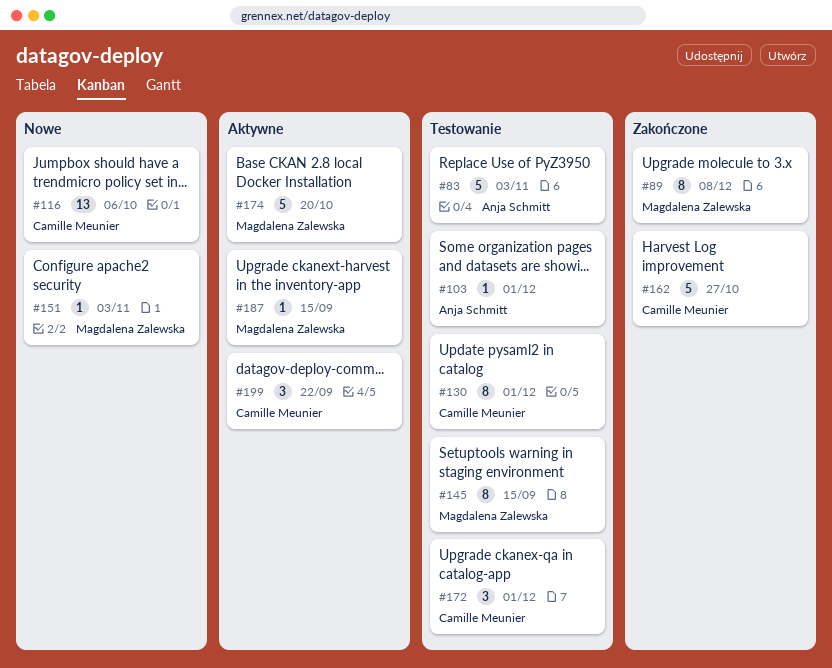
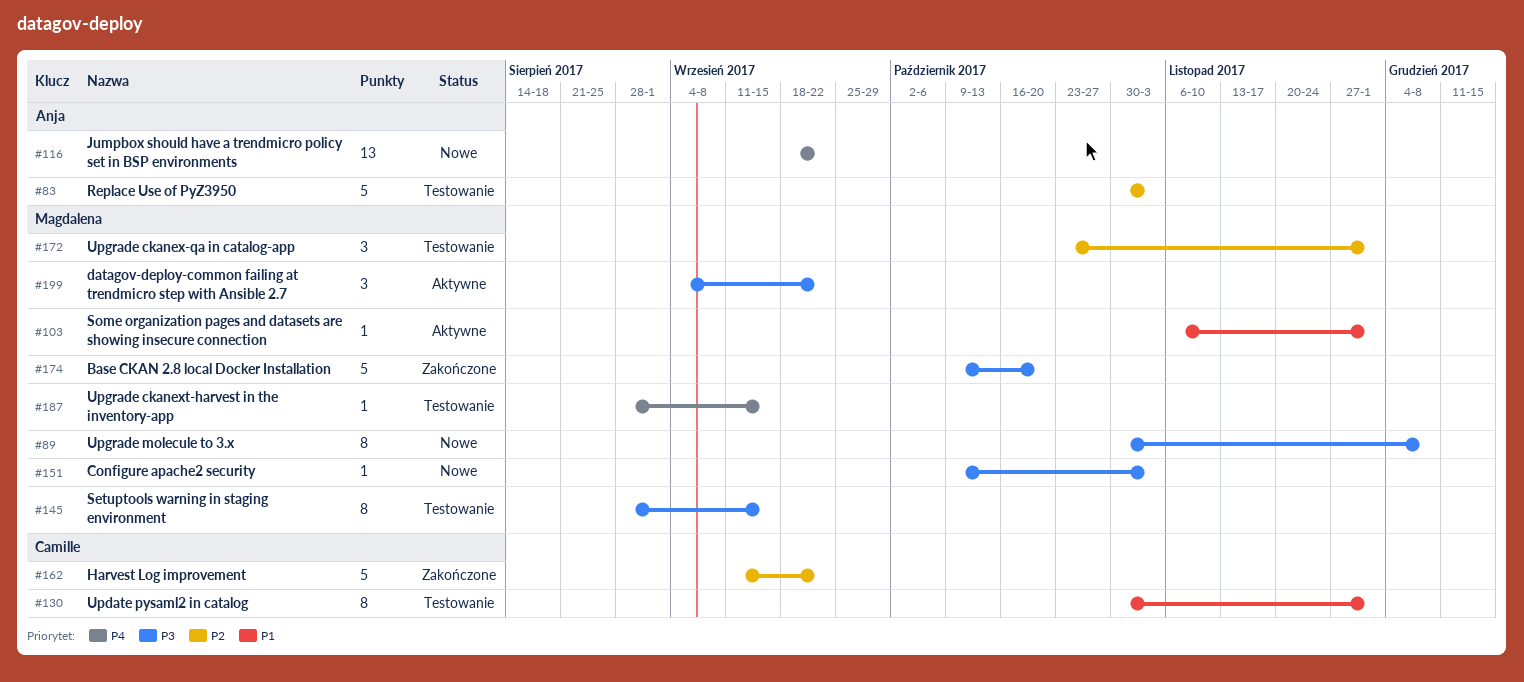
#89, status: Zakończone -> Nowe
#103, status: Testowanie -> Aktywne
#103, owner: Anja Schmitt -> Magdalena Zalewska
#116, owner: Camille Meunier -> Anja Schmitt
#116, due: Oct 6 -> Sep 22
#162, due: Oct 27 -> Sep 22
#172, owner: Camille Meunier -> Magdalena Zalewska
#174, status: Aktywne -> Zakończone
#187, status: Aktywne -> Testowanie
#199, owner: Camille Meunier -> Magdalena Zalewska

